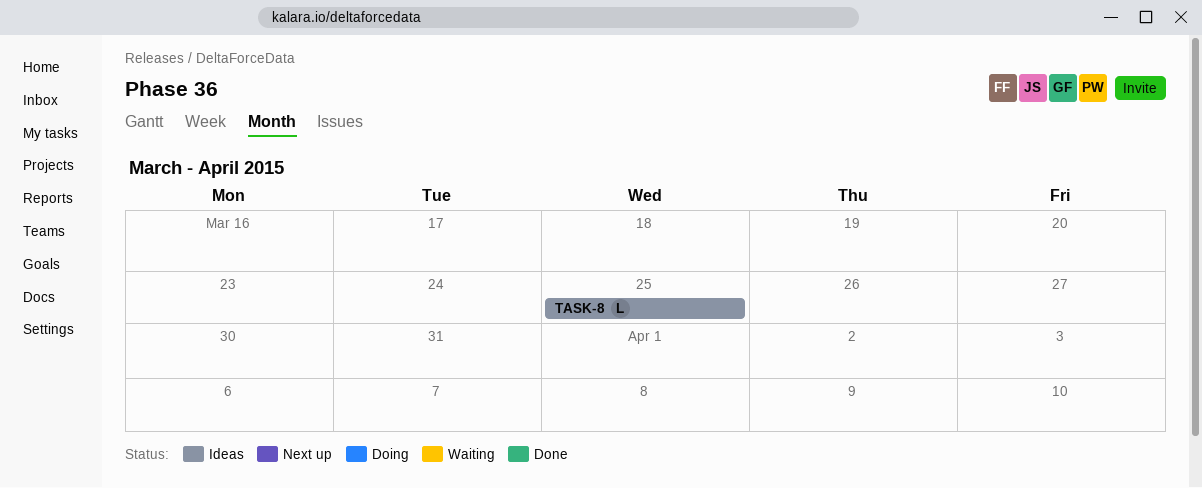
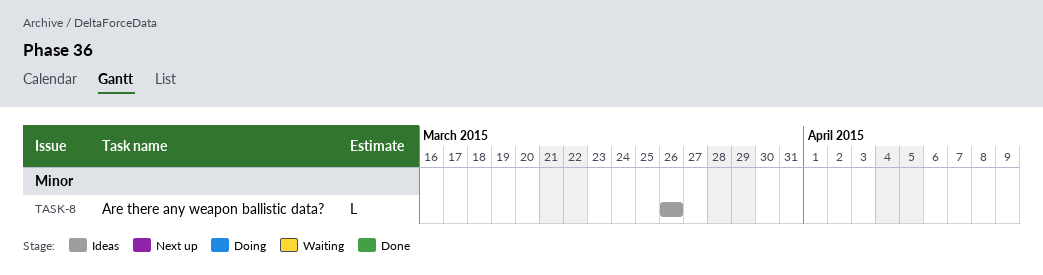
TASK-8, start: Mar 25 -> Mar 26
TASK-8, due: Mar 25 -> Mar 26

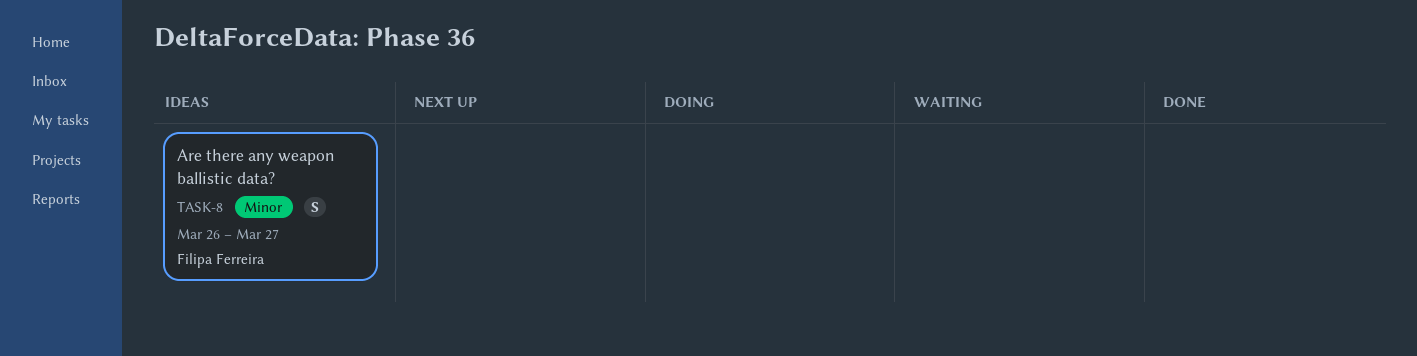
TASK-8, estimate: L -> S
TASK-8, due: Mar 26 -> Mar 27

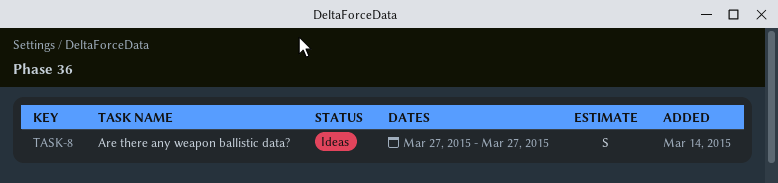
TASK-8, start: Mar 26 -> Mar 27

